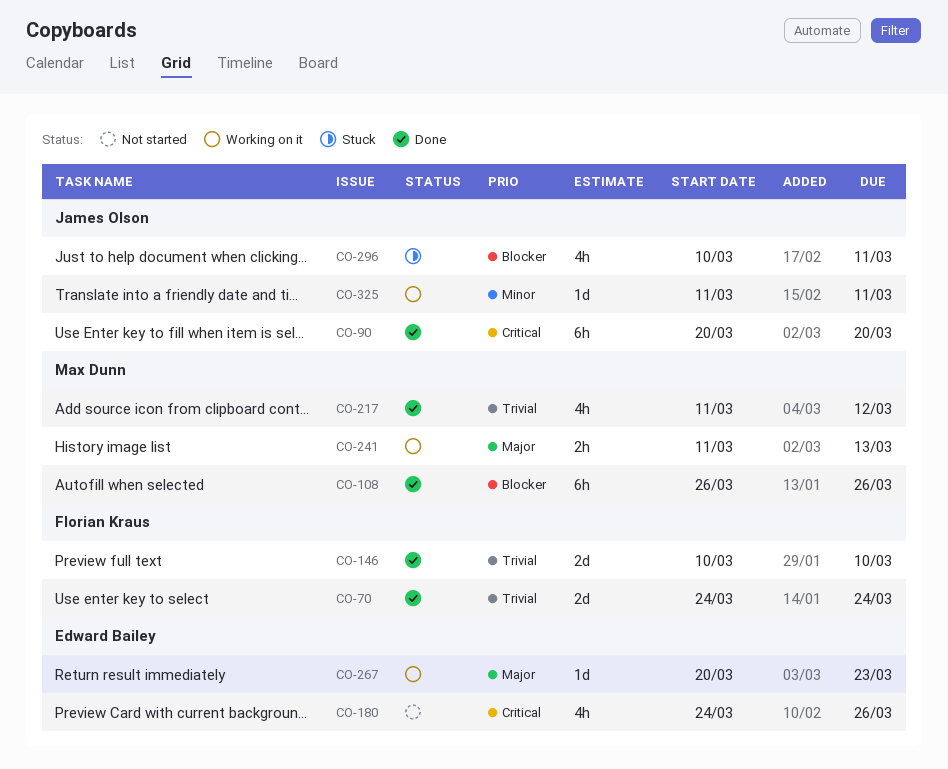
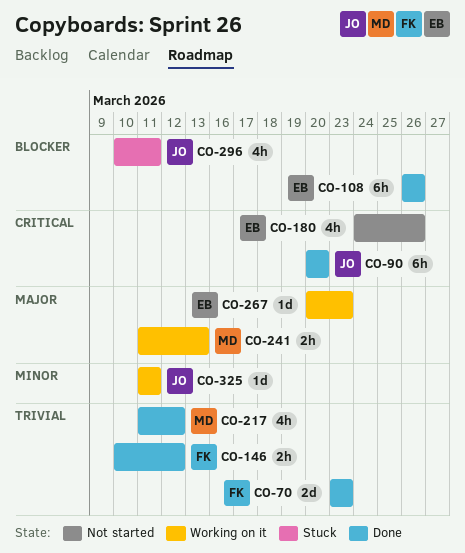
CO-70, start: Mar 24 -> Mar 23
CO-70, due: Mar 24 -> Mar 23
CO-108, owner: Max Dunn -> Edward Bailey
CO-146, estimate: 2d -> 2h
CO-146, due: Mar 10 -> Mar 12

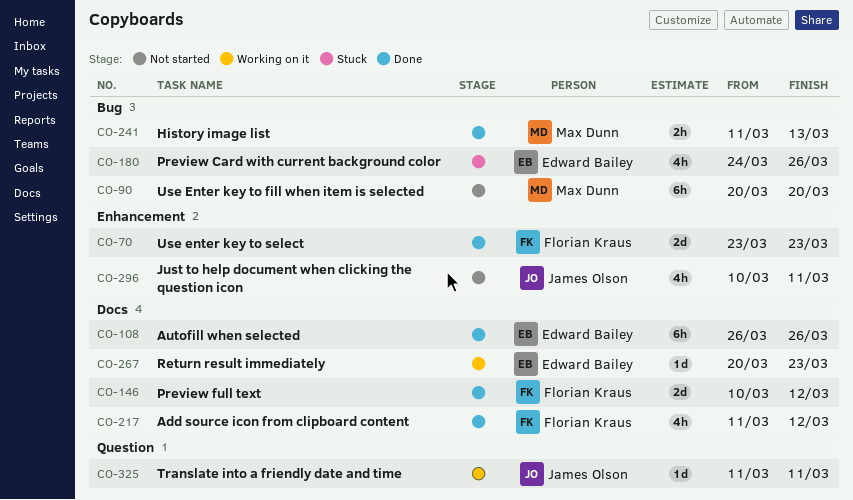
CO-90, status: Done -> Not started
CO-90, owner: James Olson -> Max Dunn
CO-146, estimate: 2h -> 2d
CO-180, status: Not started -> Stuck
CO-217, owner: Max Dunn -> Florian Kraus
CO-241, status: Working on it -> Done
CO-296, status: Stuck -> Not started

